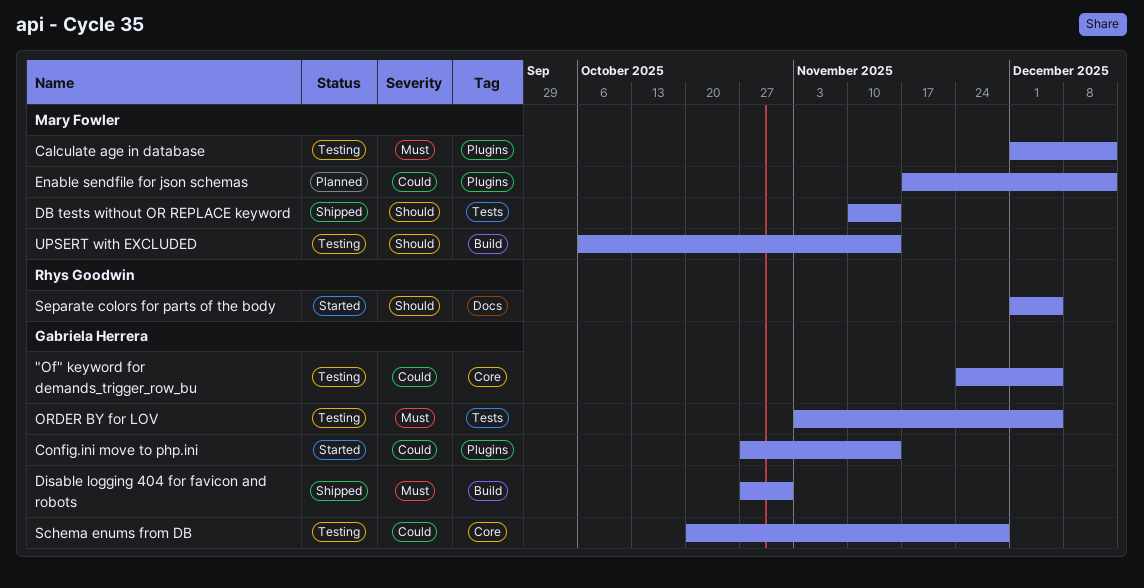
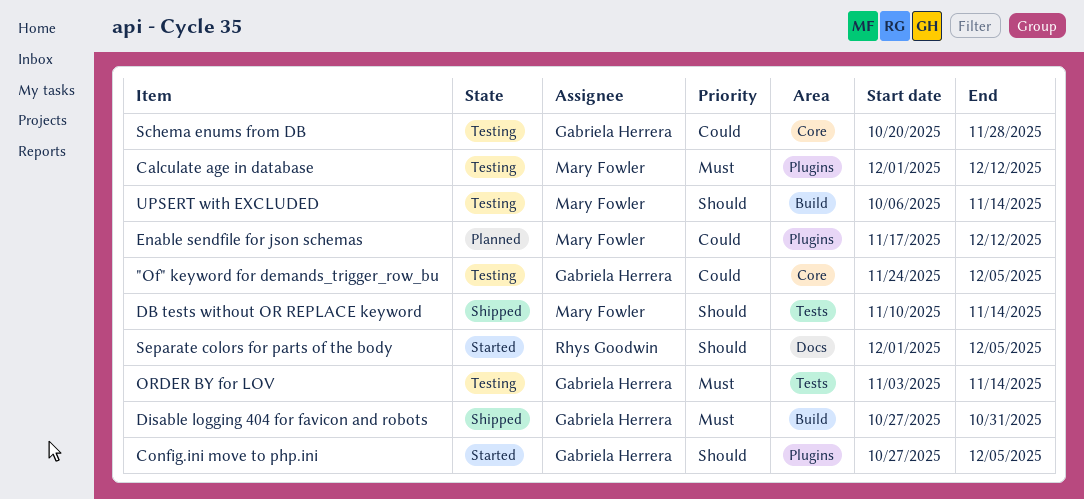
Config.ini move to php.ini, priority: Could -> Should
Config.ini move to php.ini, due: Nov 14 -> Dec 5
ORDER BY for LOV, due: Dec 5 -> Nov 14

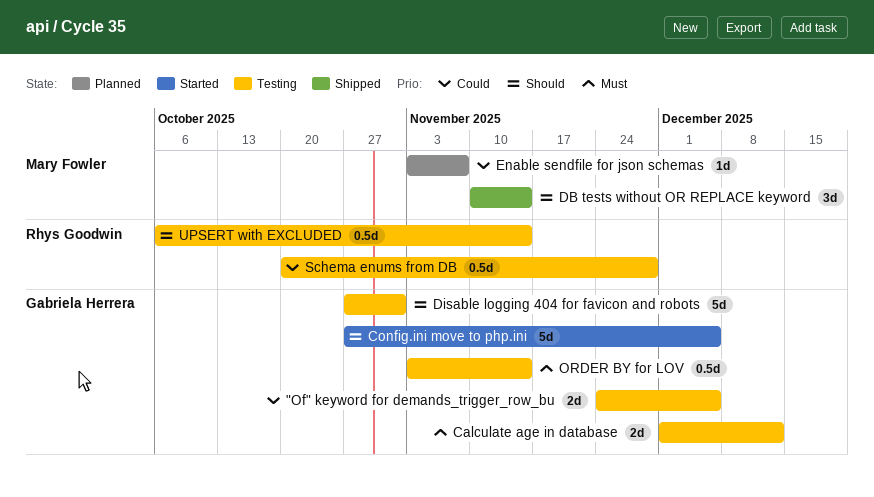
Calculate age in database, owner: Mary Fowler -> Gabriela Herrera
Disable logging 404 for favicon and robots, status: Shipped -> Testing
Disable logging 404 for favicon and robots, priority: Must -> Should
Enable sendfile for json schemas, start: Nov 17 -> Nov 3
Enable sendfile for json schemas, due: Dec 12 -> Nov 7
Schema enums from DB, owner: Gabriela Herrera -> Rhys Goodwin
Separate colors for parts of the body: present -> none
UPSERT with EXCLUDED, owner: Mary Fowler -> Rhys Goodwin

